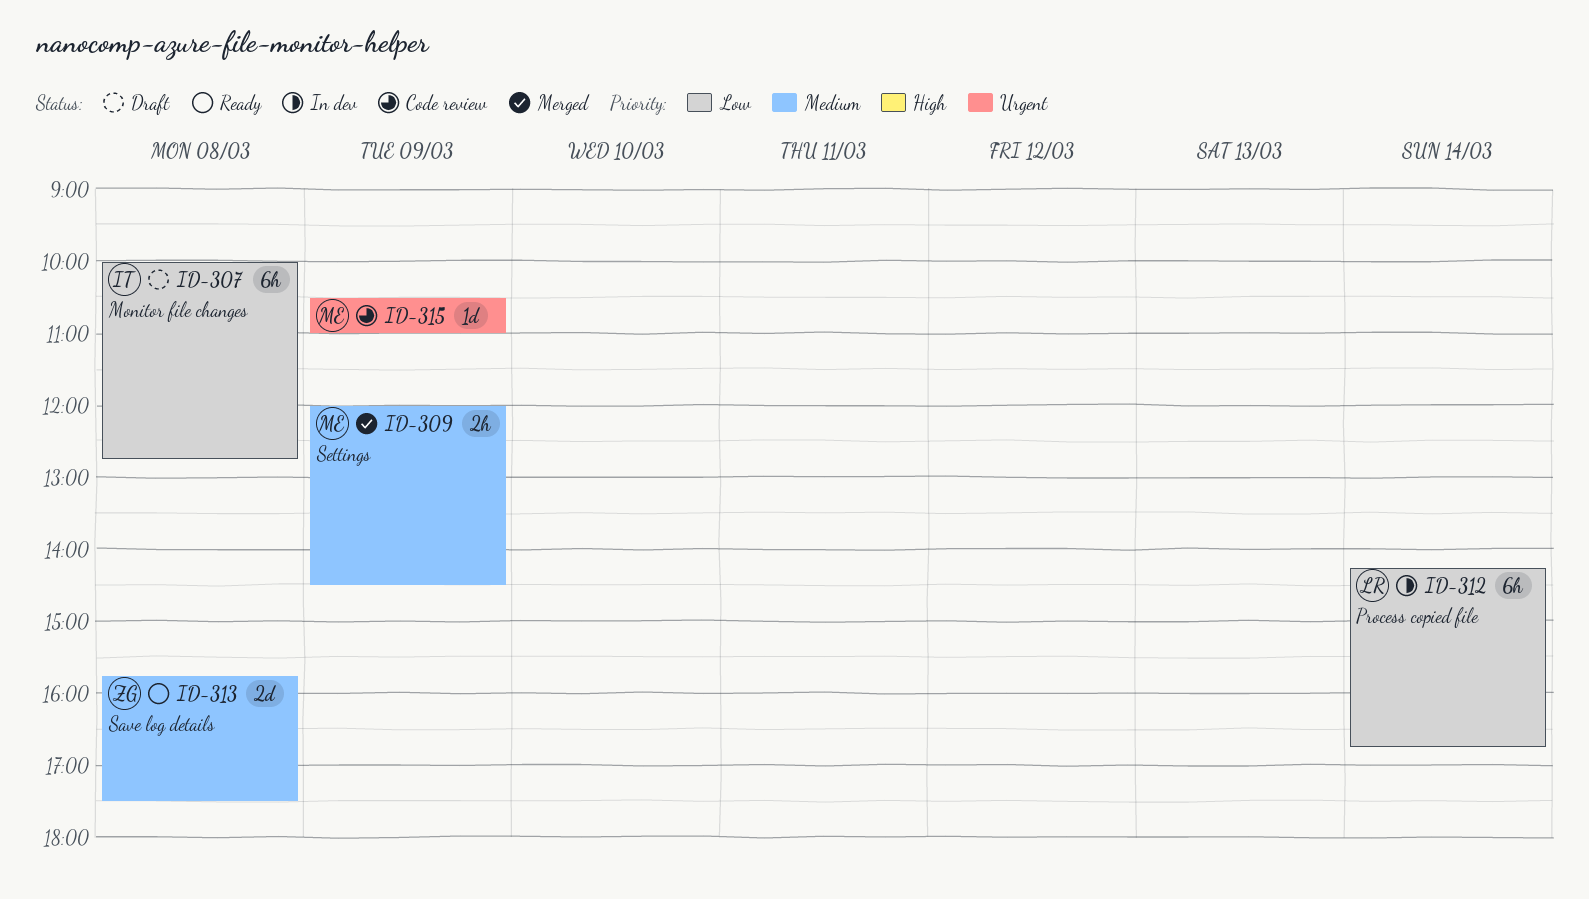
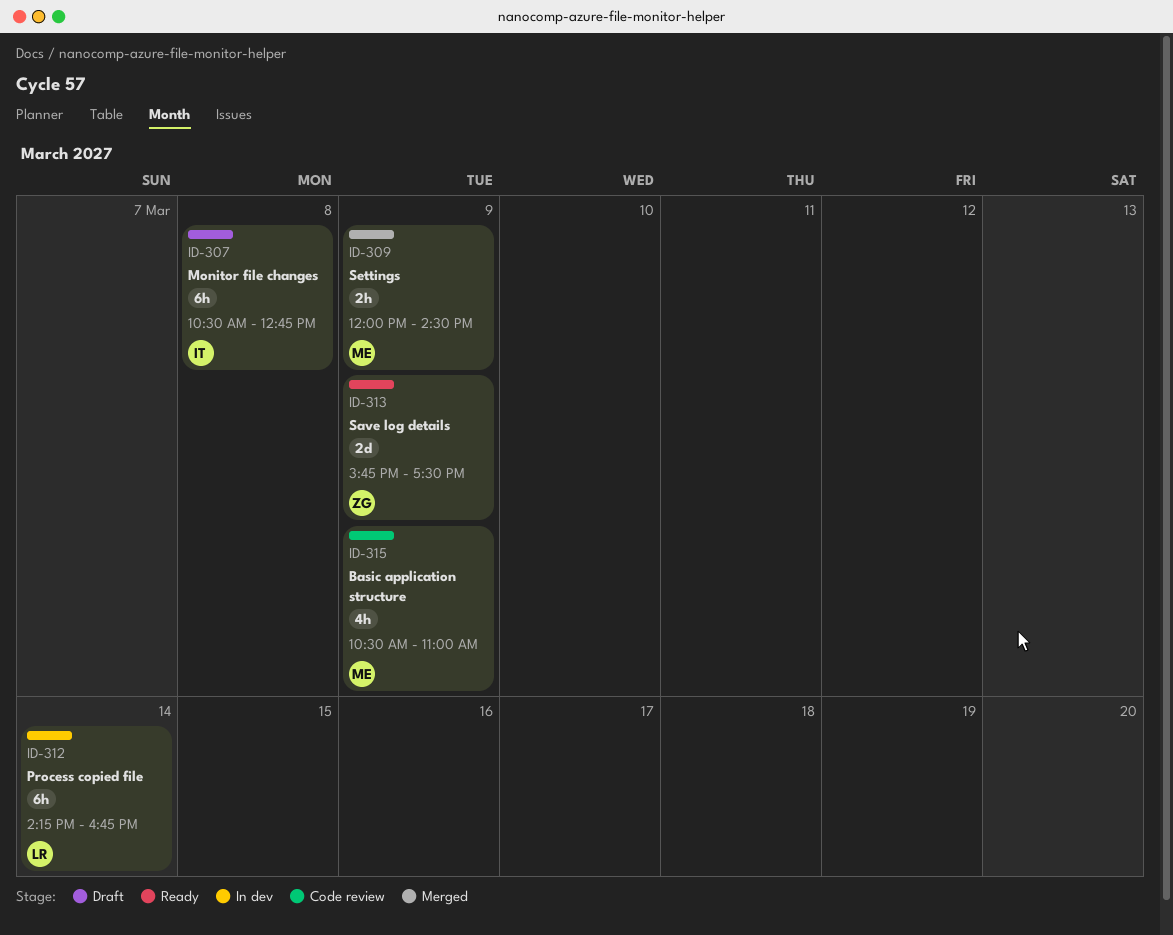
ID-307, begins: 10:00 -> 10:30
ID-313, day: Mar 8 -> Mar 9
ID-315, estimate: 1d -> 4h

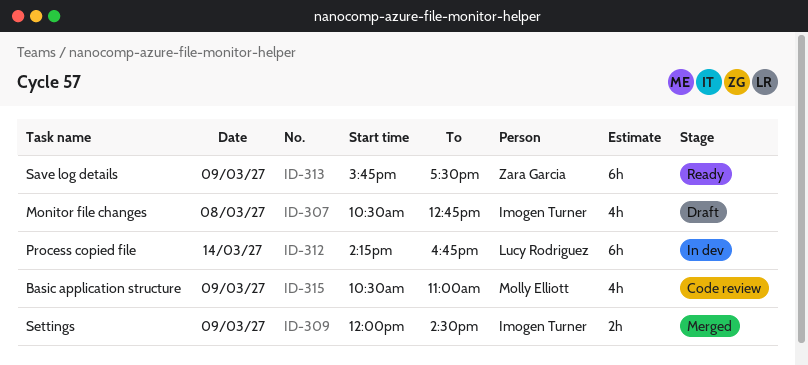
ID-307, estimate: 6h -> 4h
ID-309, owner: Molly Elliott -> Imogen Turner
ID-313, estimate: 2d -> 6h

